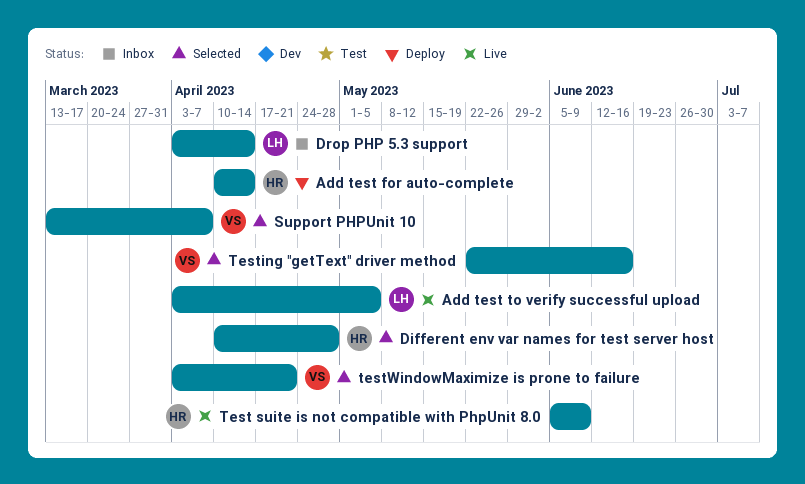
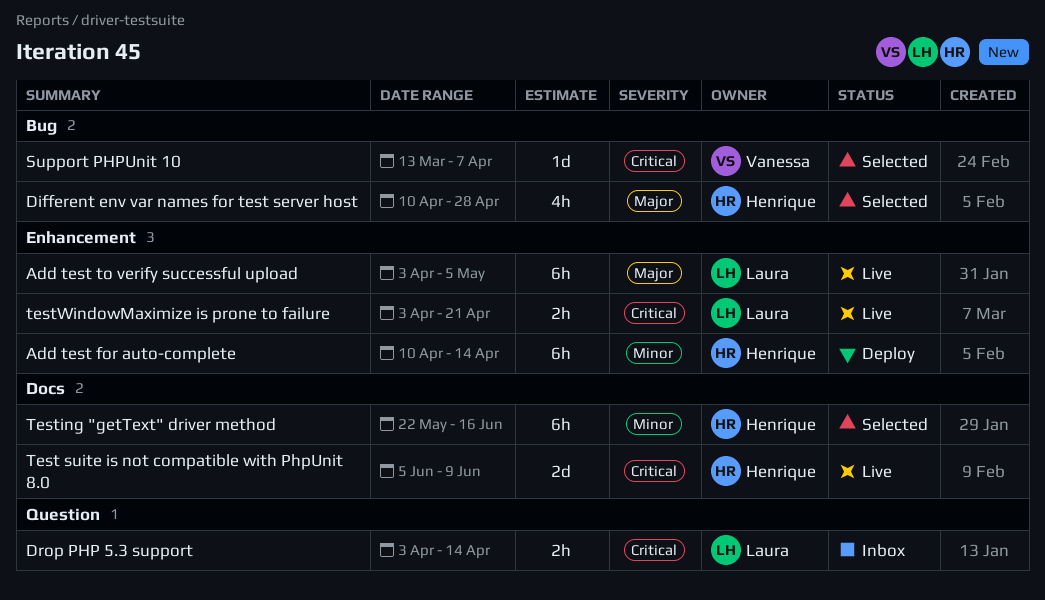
Testing "getText" driver method, owner: Vanessa -> Henrique
testWindowMaximize is prone to failure, status: Selected -> Live
testWindowMaximize is prone to failure, owner: Vanessa -> Laura

